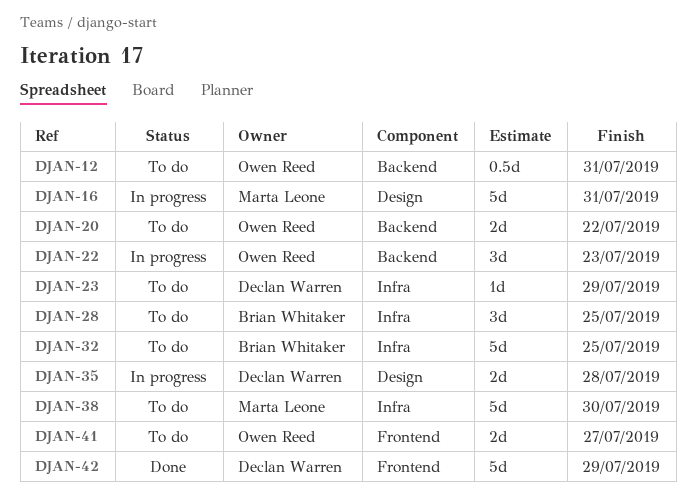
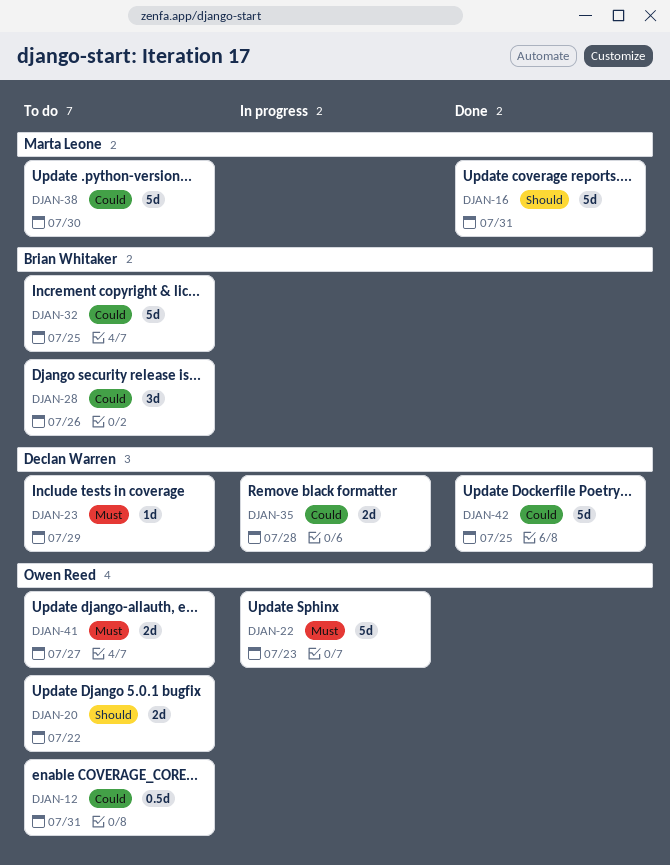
DJAN-16, status: In progress -> Done
DJAN-22, estimate: 3d -> 5d
DJAN-28, due: Jul 25 -> Jul 26
DJAN-42, due: Jul 29 -> Jul 25

